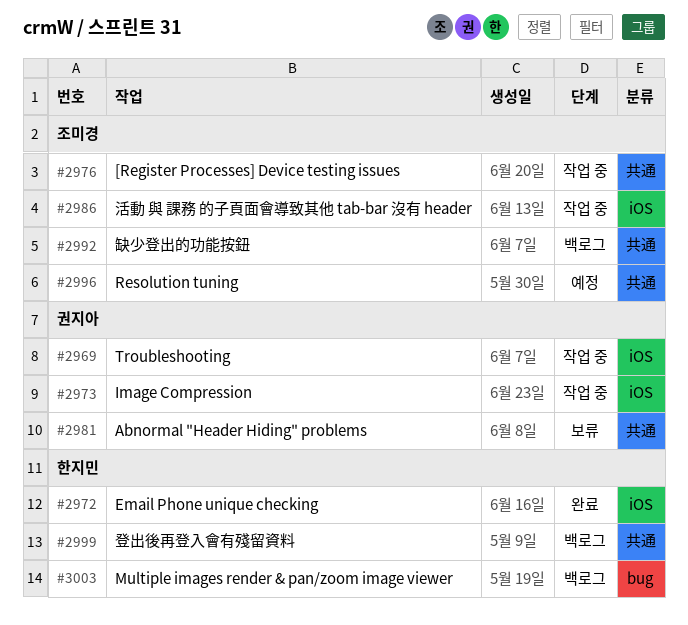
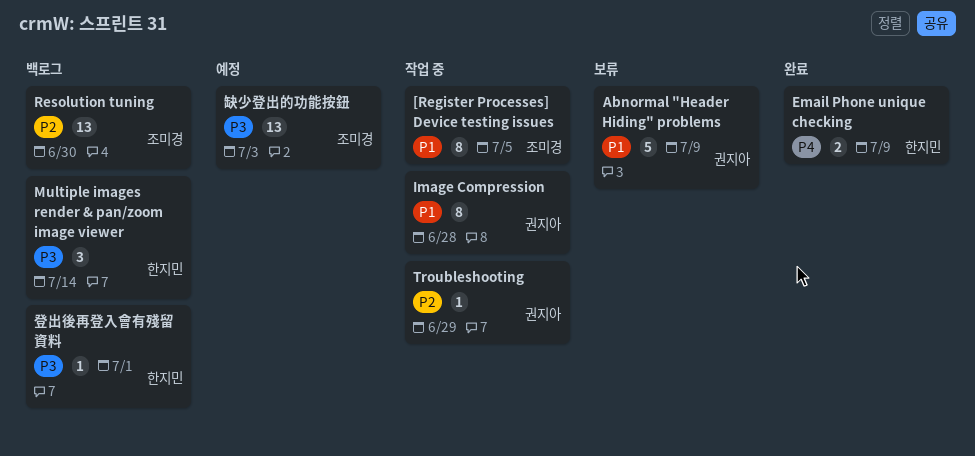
Resolution tuning, status: 예정 -> 백로그
活動 與 課務 的子頁面會導致其他 tab-bar 沒有 header: present -> none
缺少登出的功能按鈕, status: 백로그 -> 예정

